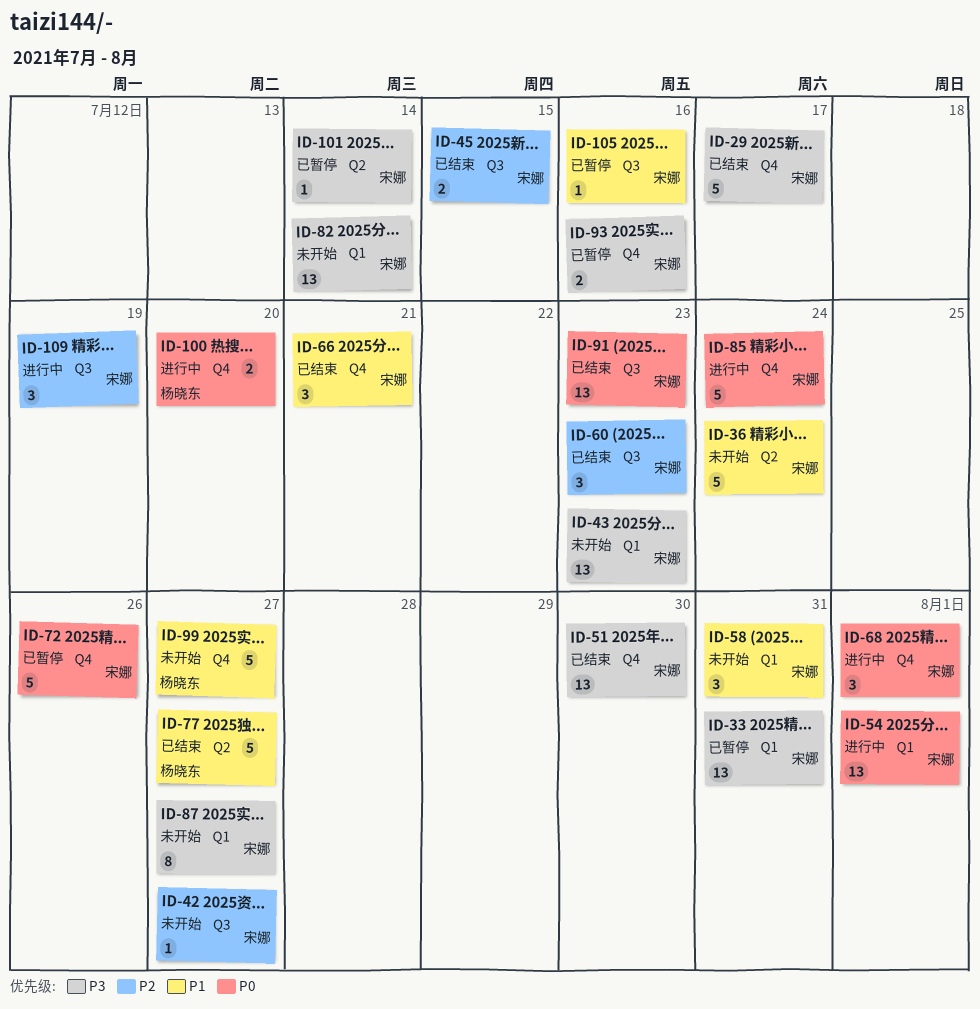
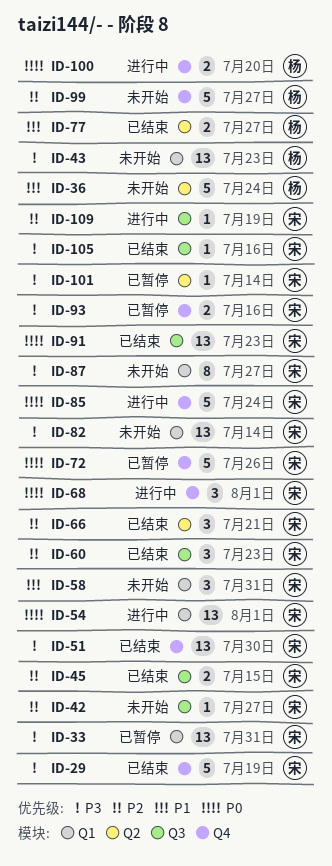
ID-29, due: Jul 17 -> Jul 19
ID-36, owner: 宋娜 -> 杨晓东
ID-43, owner: 宋娜 -> 杨晓东
ID-66, priority: P1 -> P2
ID-66, label: Q4 -> Q2
ID-77, estimate: 5 -> 2
ID-99, priority: P1 -> P2
ID-105, status: 已暂停 -> 已结束
ID-105, priority: P1 -> P3
ID-109, estimate: 3 -> 1

